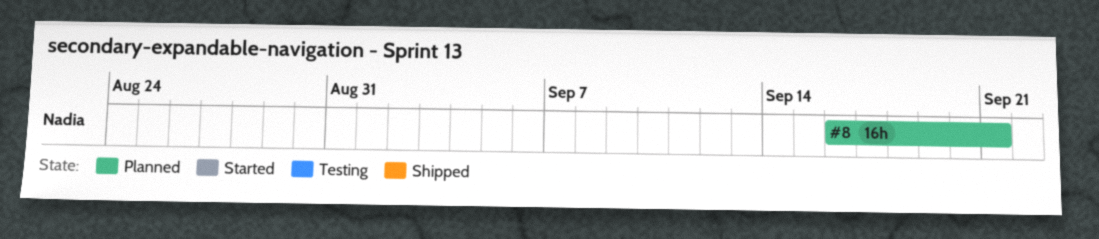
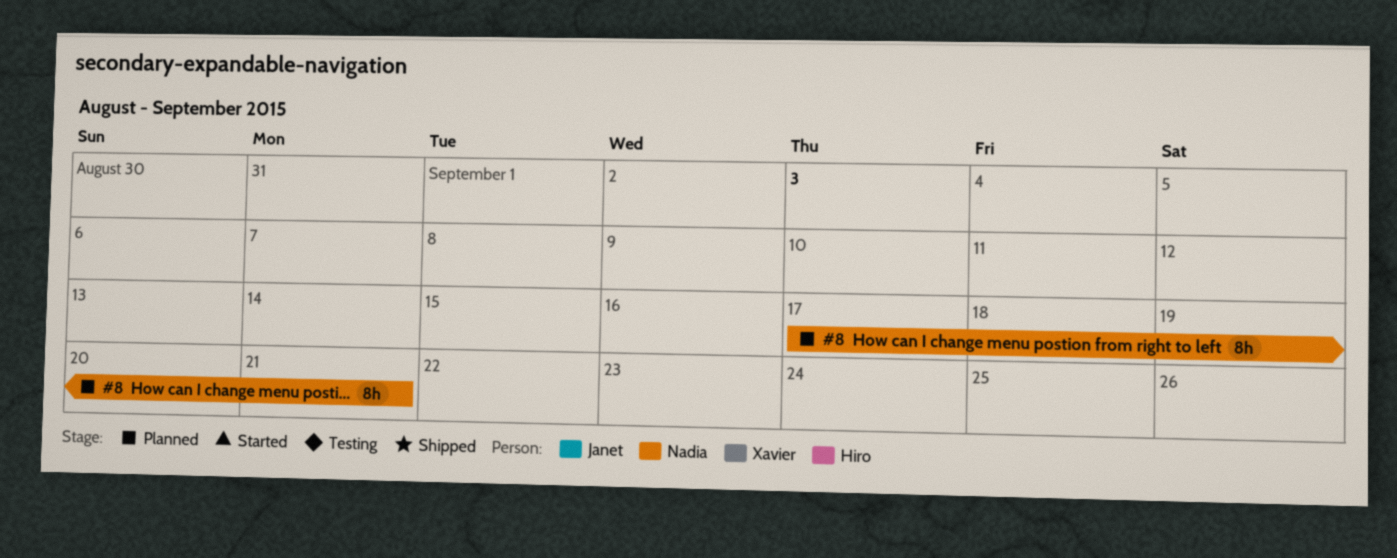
#8, estimate: 16h -> 8h
#8, start: Sep 16 -> Sep 17

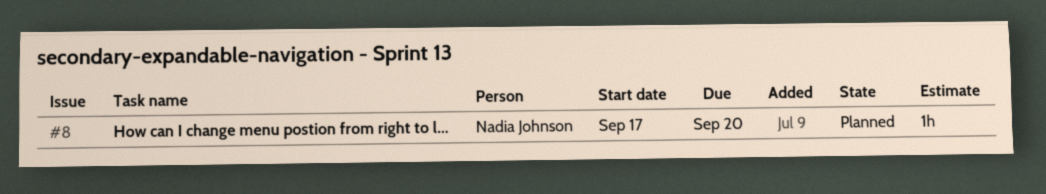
#8, estimate: 8h -> 1h
#8, due: Sep 21 -> Sep 20

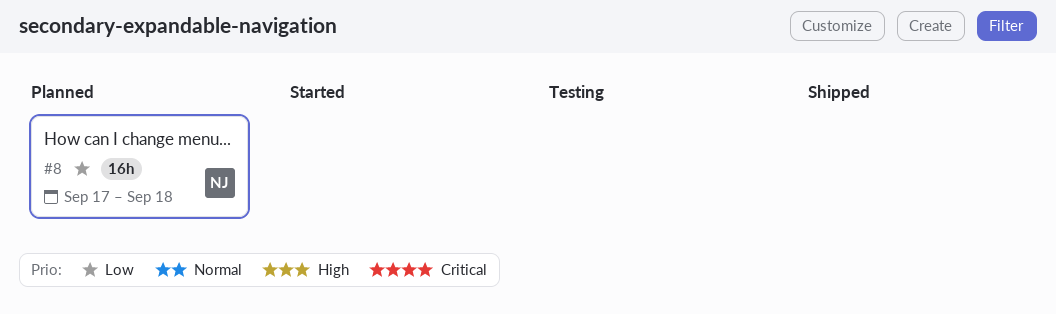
#8, estimate: 1h -> 16h
#8, due: Sep 20 -> Sep 18

